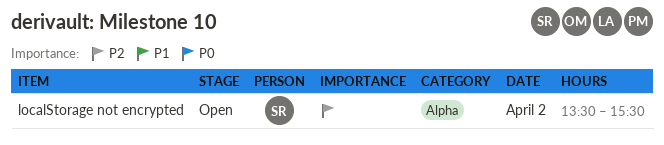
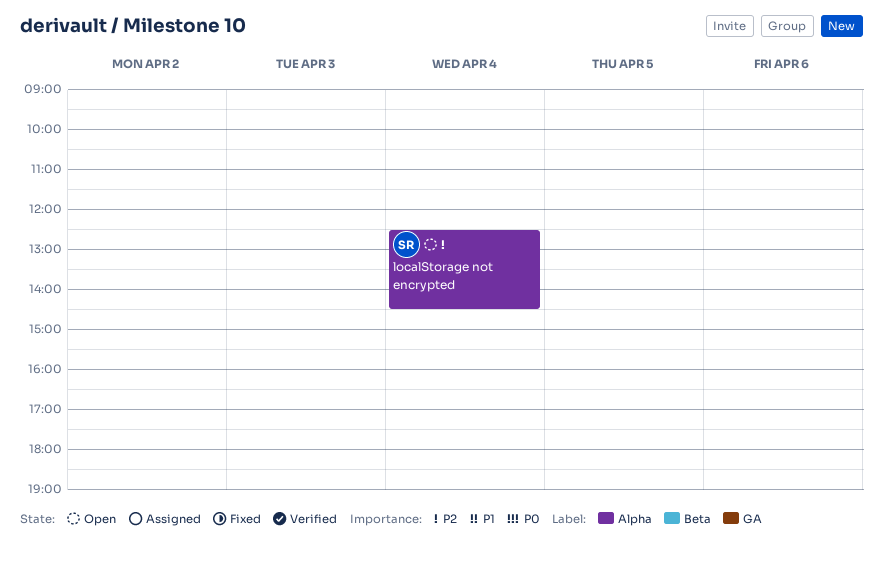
localStorage not encrypted, day: Apr 2 -> Apr 4
localStorage not encrypted, begins: 13:30 -> 12:30
localStorage not encrypted, ends: 15:30 -> 14:30

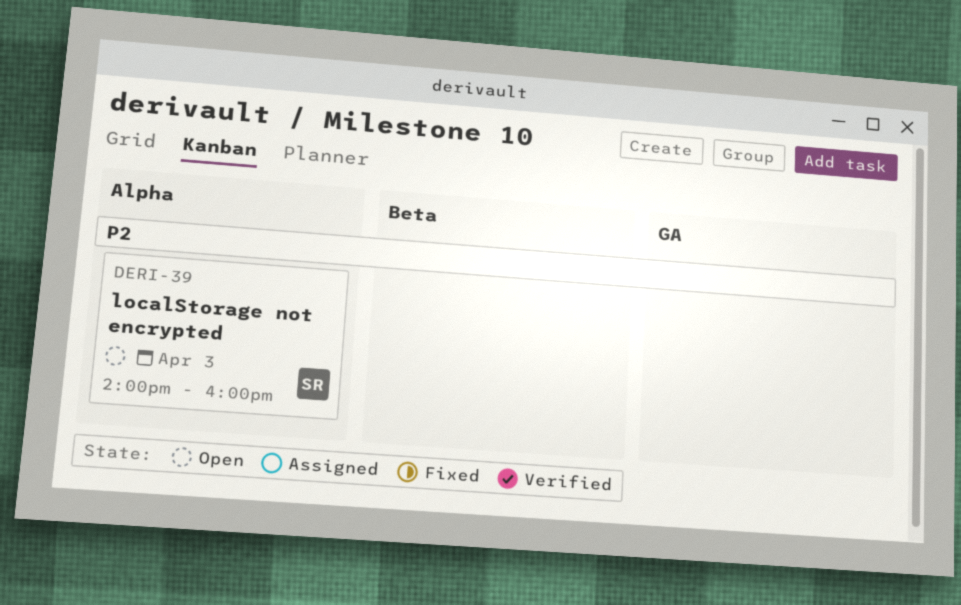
localStorage not encrypted, day: Apr 4 -> Apr 3
localStorage not encrypted, begins: 12:30 -> 14:00
localStorage not encrypted, ends: 14:30 -> 16:00

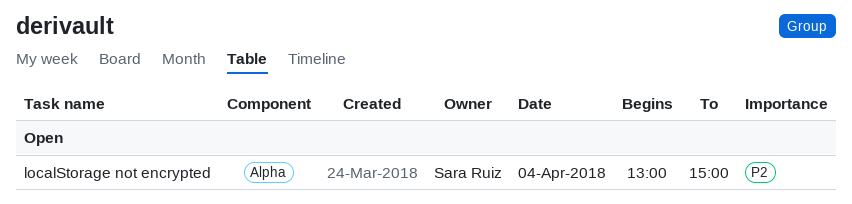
localStorage not encrypted, day: Apr 3 -> Apr 4
localStorage not encrypted, begins: 14:00 -> 13:00
localStorage not encrypted, ends: 16:00 -> 15:00

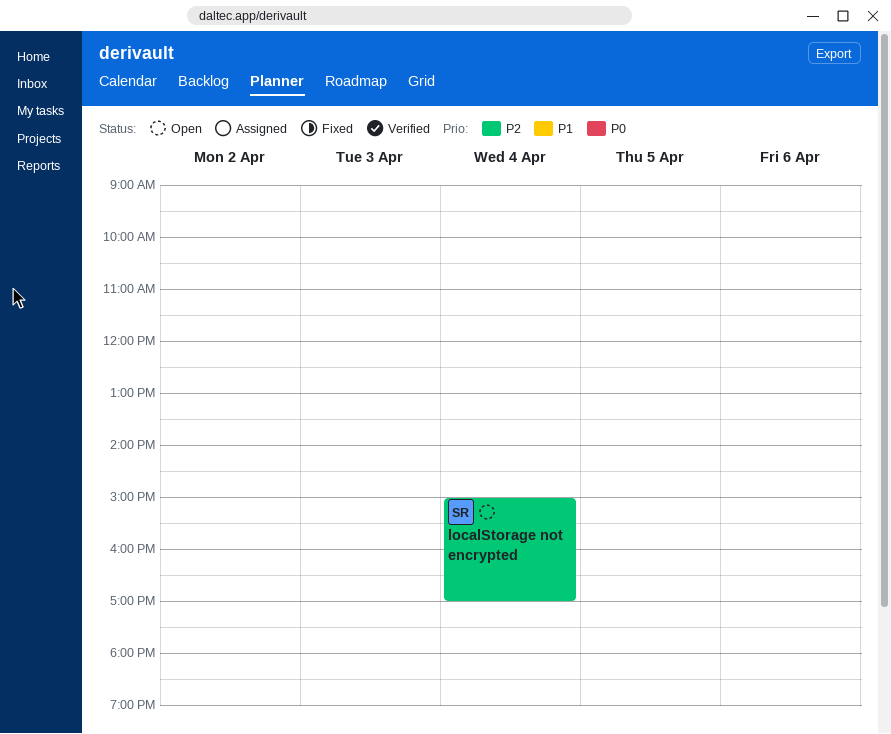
localStorage not encrypted, begins: 13:00 -> 15:00
localStorage not encrypted, ends: 15:00 -> 17:00

